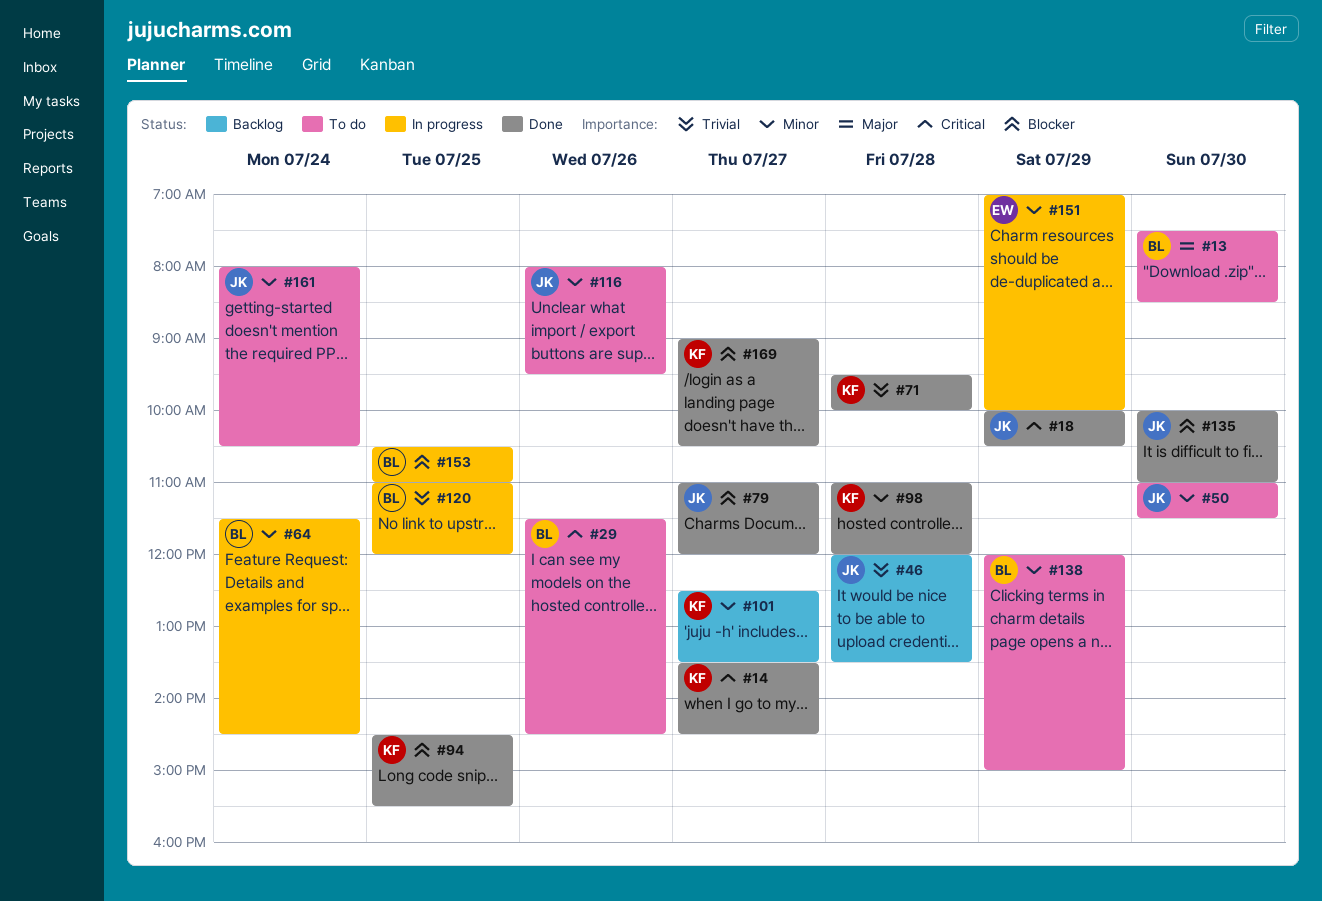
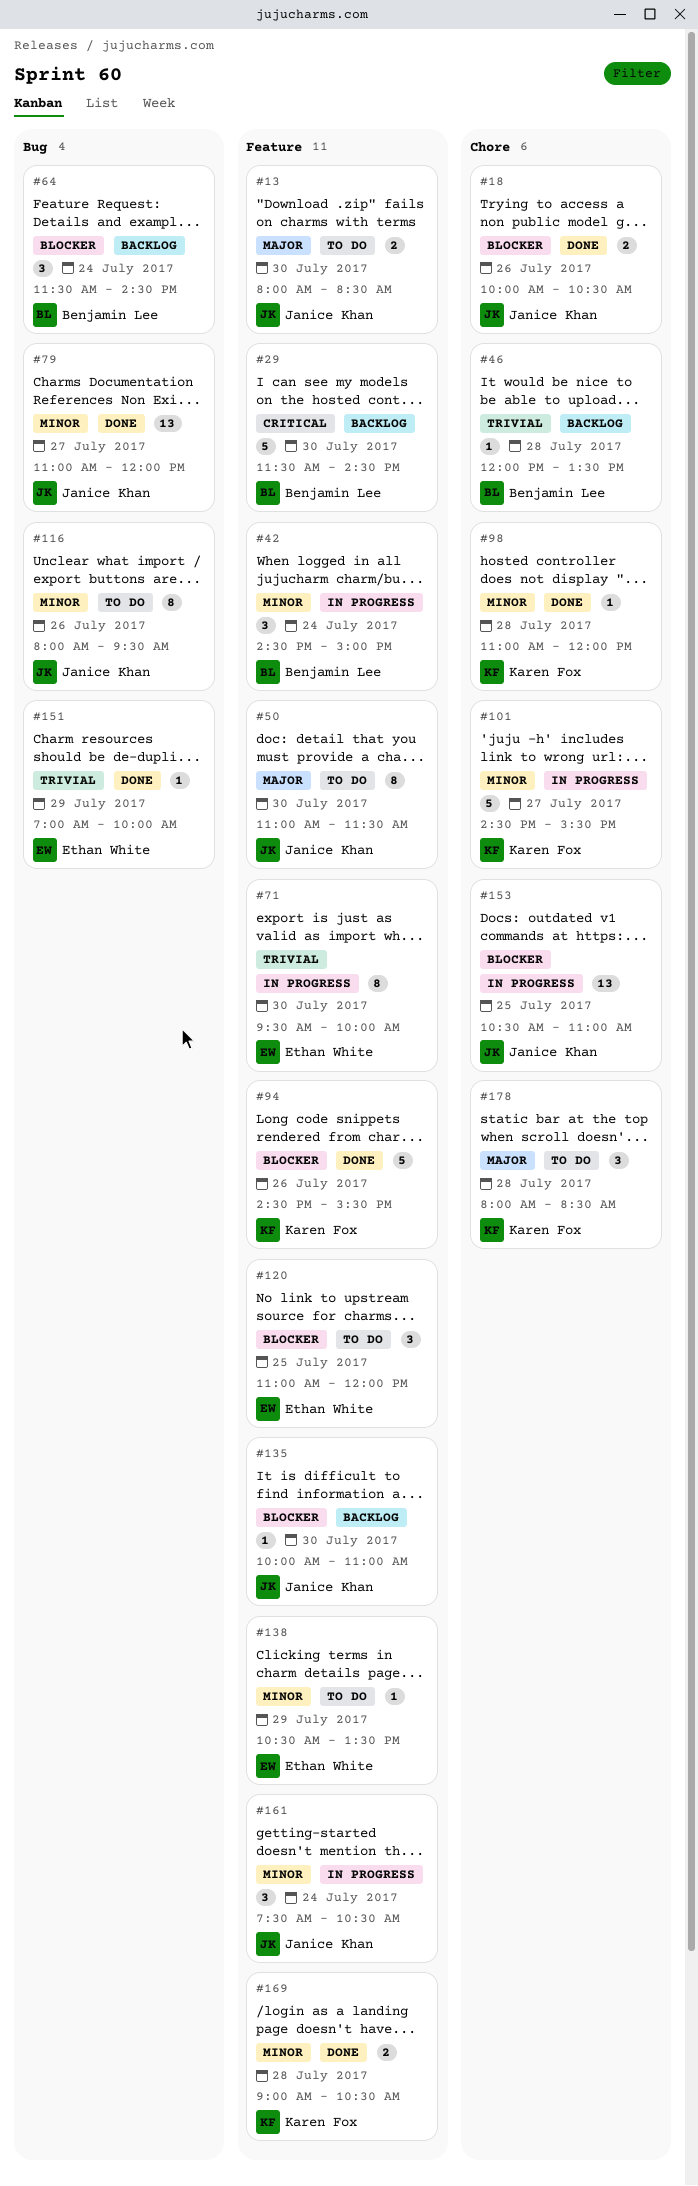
#13, owner: Benjamin Lee -> Janice Khan
#13, begins: 07:30 -> 08:00
#14: present -> none
#18, priority: Critical -> Blocker
#18, day: Jul 29 -> Jul 26
#29, status: To do -> Backlog
#29, day: Jul 26 -> Jul 30
#42: none -> present
#46, owner: Janice Khan -> Benjamin Lee
#50, priority: Minor -> Major
#64, status: In progress -> Backlog
#64, priority: Minor -> Blocker
#71, status: Done -> In progress
#71, owner: Karen Fox -> Ethan White
#71, day: Jul 28 -> Jul 30
#79, priority: Blocker -> Minor
#94, day: Jul 25 -> Jul 26
#101, status: Backlog -> In progress
#101, begins: 12:30 -> 14:30
#101, ends: 13:30 -> 15:30
#120, status: In progress -> To do
#120, owner: Benjamin Lee -> Ethan White
#120, priority: Trivial -> Blocker
#135, status: Done -> Backlog
#138, owner: Benjamin Lee -> Ethan White
#138, begins: 12:00 -> 10:30
#138, ends: 15:00 -> 13:30
#151, status: In progress -> Done
#151, priority: Minor -> Trivial
#153, owner: Benjamin Lee -> Janice Khan
#161, status: To do -> In progress
#161, begins: 08:00 -> 07:30
#169, priority: Blocker -> Minor
#169, day: Jul 27 -> Jul 28
#178: none -> present

